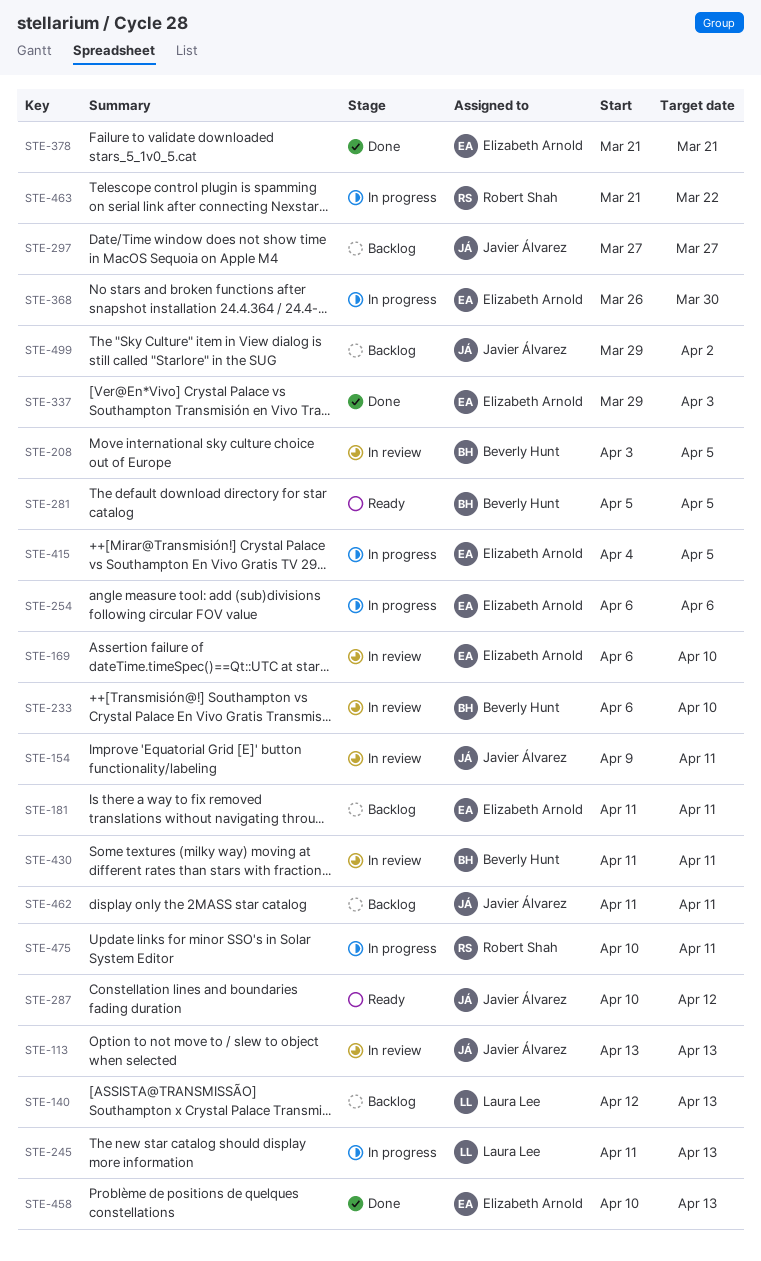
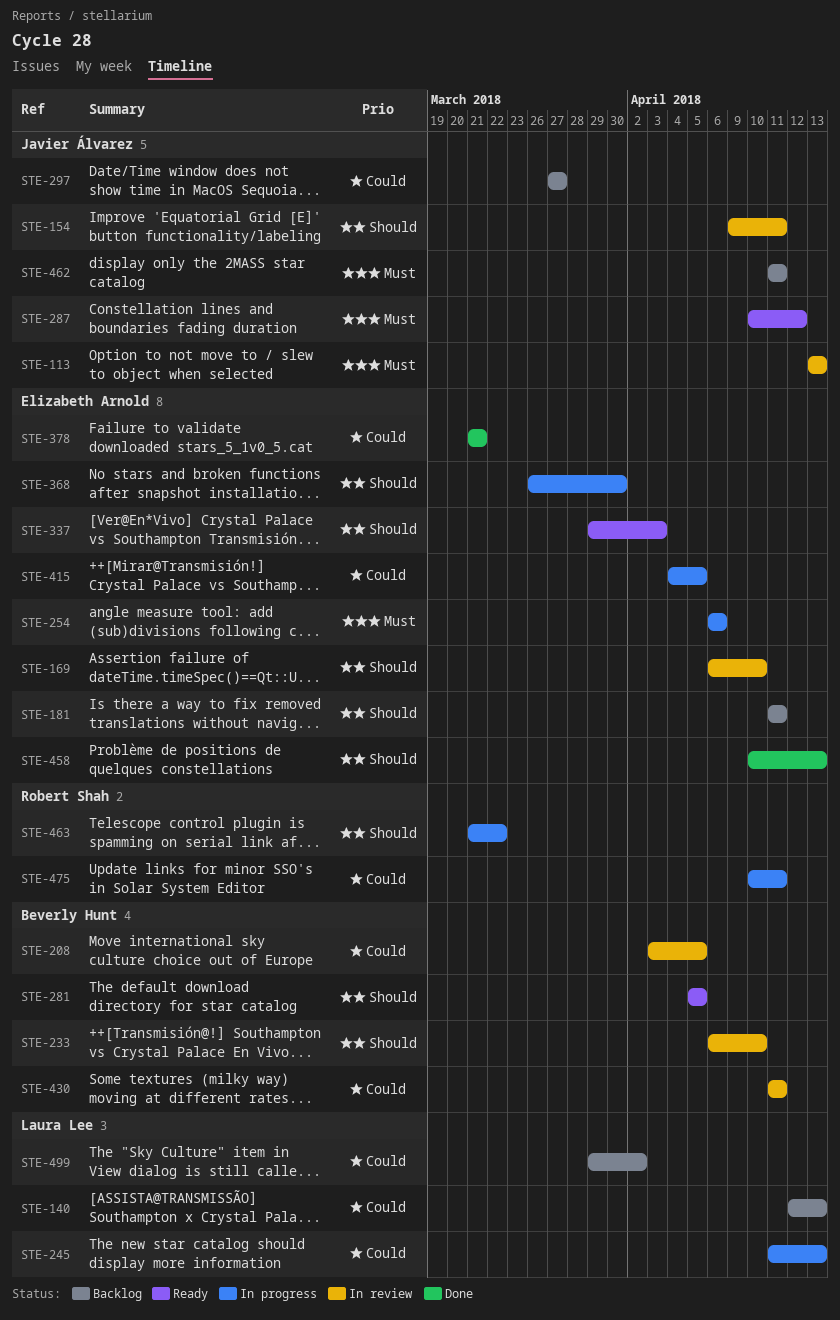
STE-337, status: Done -> Ready
STE-499, owner: Javier Álvarez -> Laura Lee

